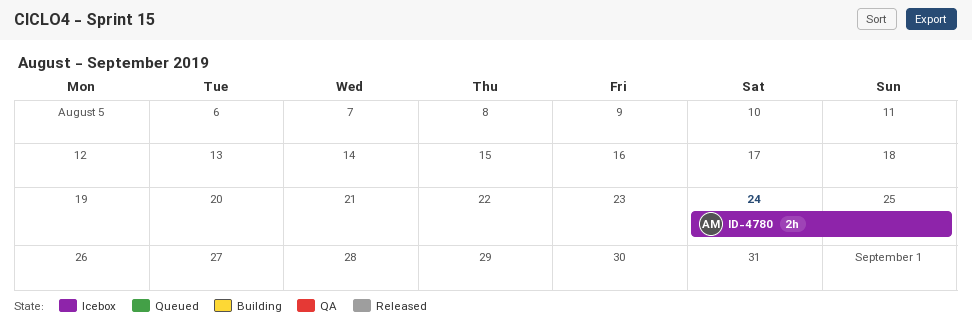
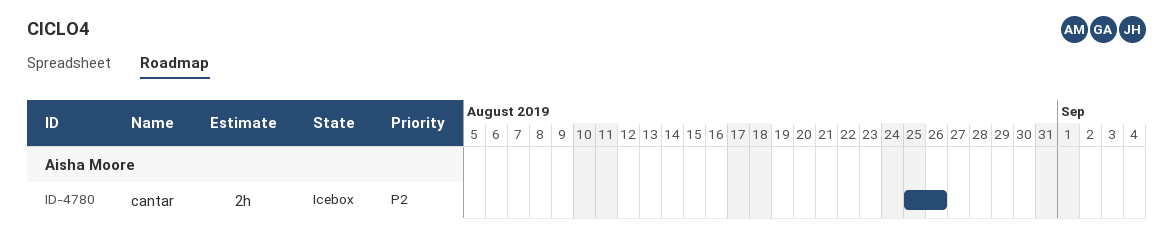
ID-4780, start: Aug 24 -> Aug 25
ID-4780, due: Aug 25 -> Aug 26

